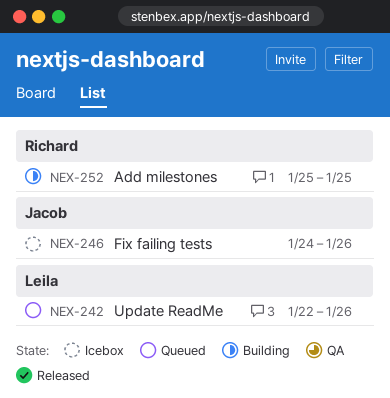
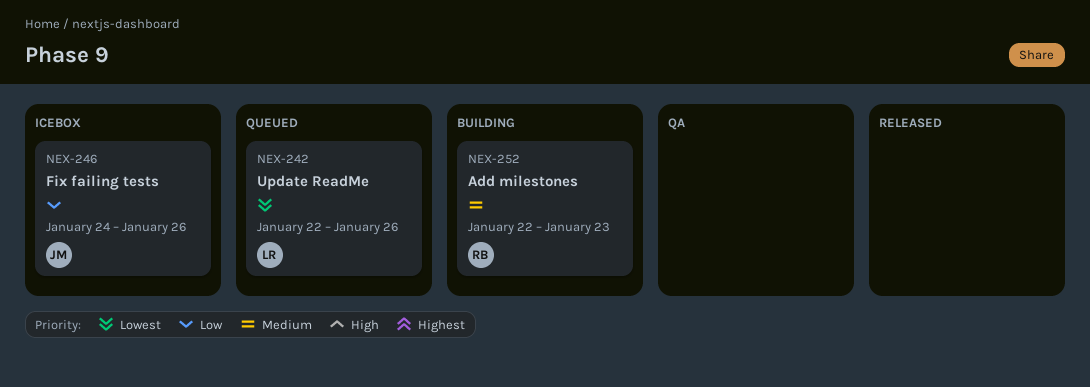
NEX-252, start: Jan 25 -> Jan 22
NEX-252, due: Jan 25 -> Jan 23

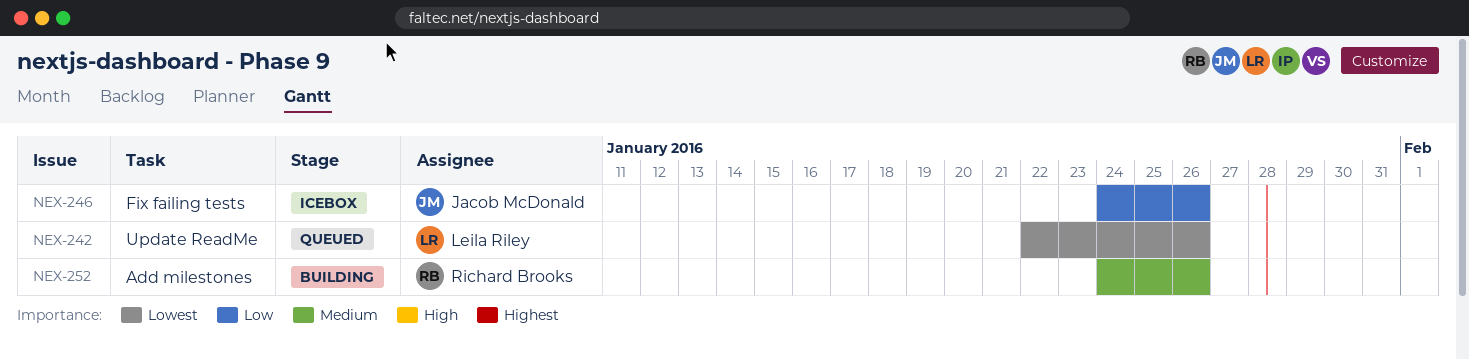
NEX-252, start: Jan 22 -> Jan 24
NEX-252, due: Jan 23 -> Jan 26

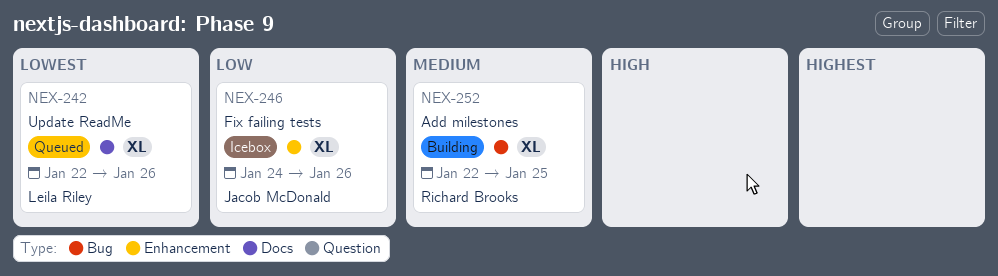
NEX-252, start: Jan 24 -> Jan 22
NEX-252, due: Jan 26 -> Jan 25

